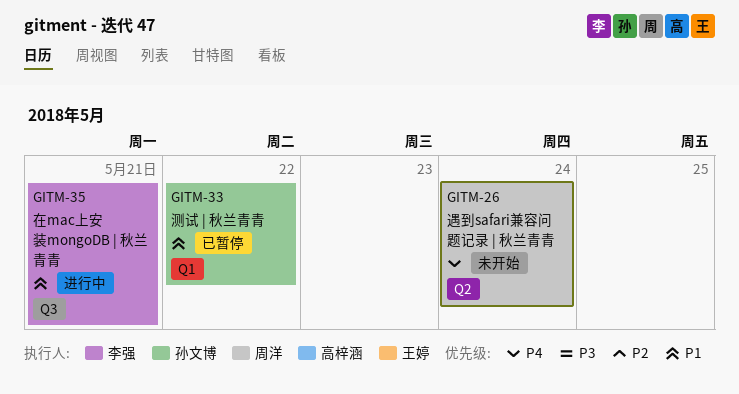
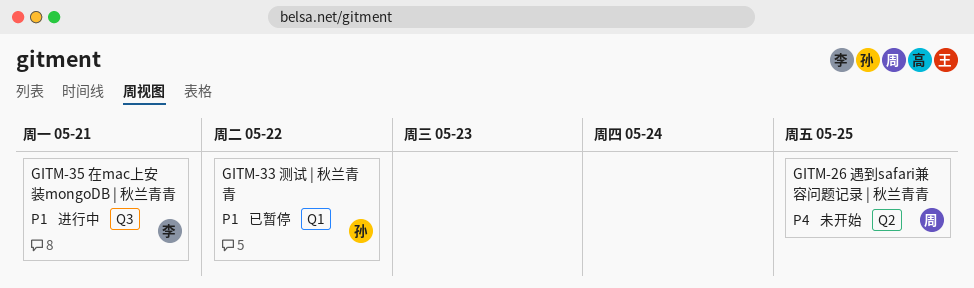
GITM-26, due: May 24 -> May 25

